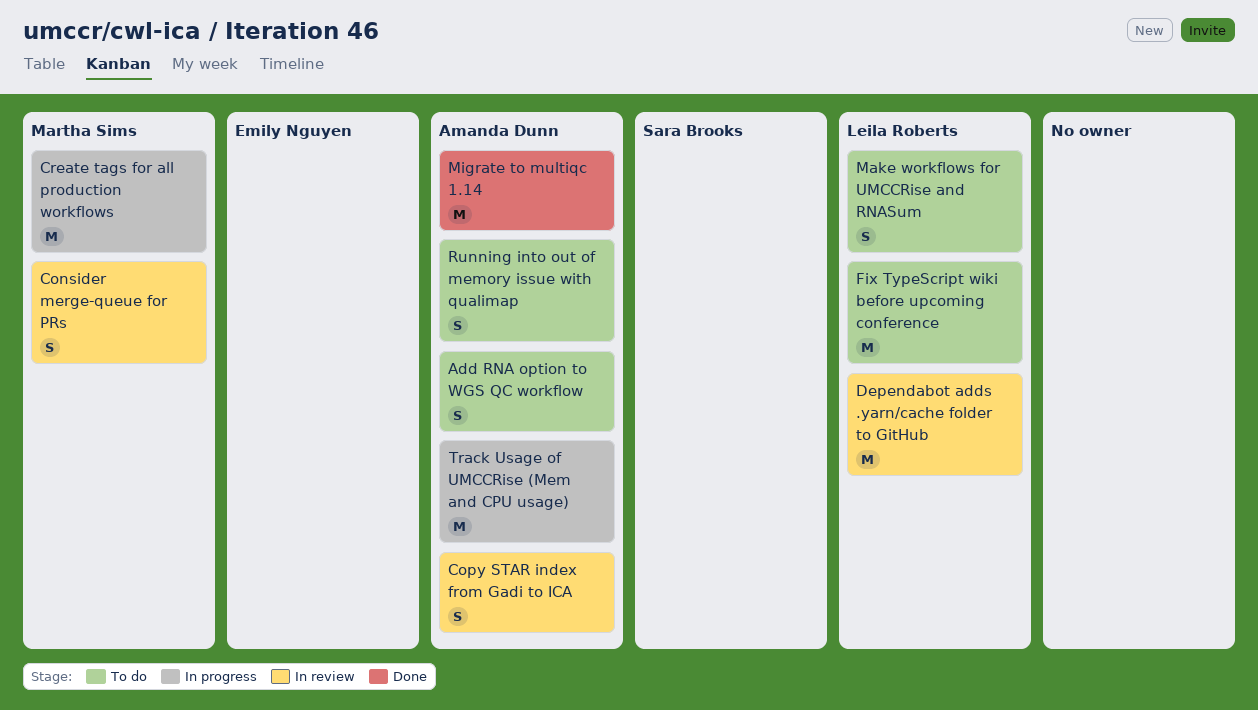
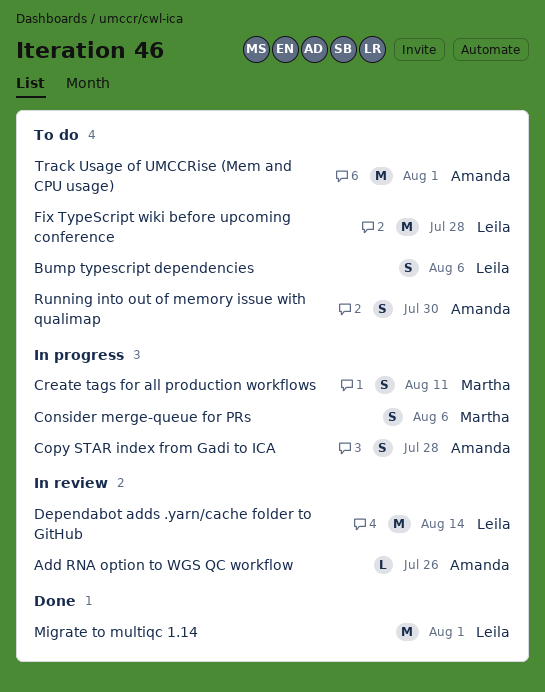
Add RNA option to WGS QC workflow, status: To do -> In review
Add RNA option to WGS QC workflow, estimate: S -> L
Bump typescript dependencies: none -> present
Consider merge-queue for PRs, status: In review -> In progress
Copy STAR index from Gadi to ICA, status: In review -> In progress
Create tags for all production workflows, estimate: M -> S
Make workflows for UMCCRise and RNASum: present -> none
Migrate to multiqc 1.14, owner: Amanda Dunn -> Leila Roberts
Track Usage of UMCCRise (Mem and CPU usage), status: In progress -> To do

